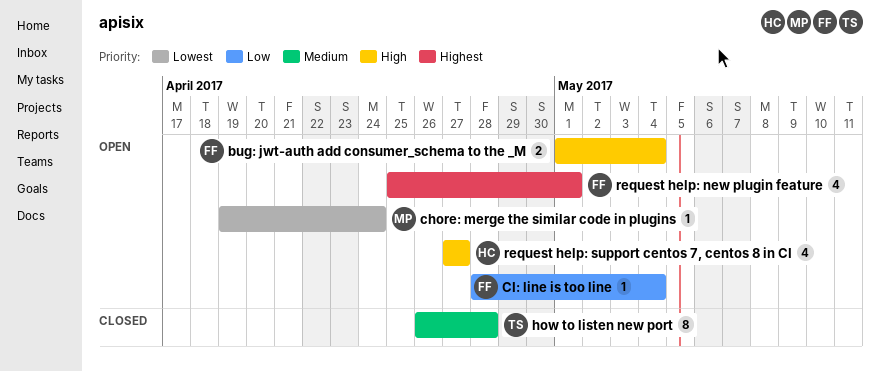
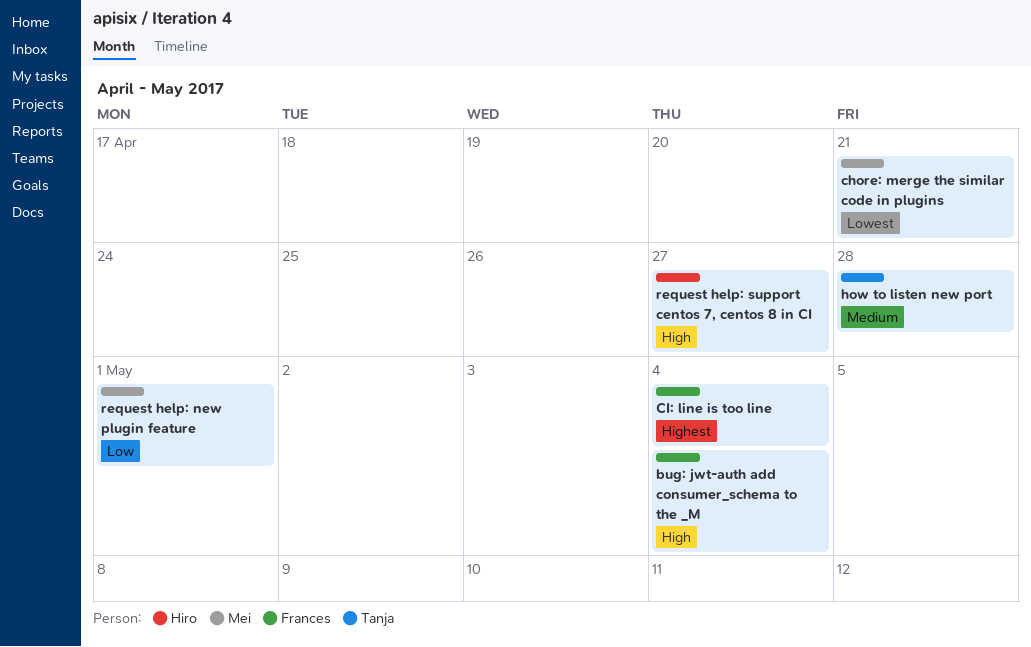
chore: merge the similar code in plugins, due: Apr 24 -> Apr 21
CI: line is too line, priority: Low -> Highest
request help: new plugin feature, owner: Frances -> Mei
request help: new plugin feature, priority: Highest -> Low

